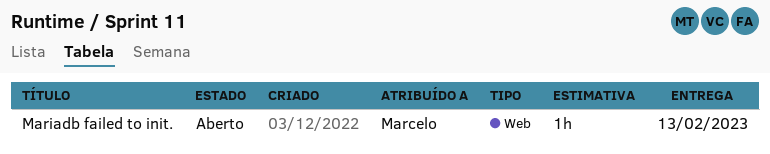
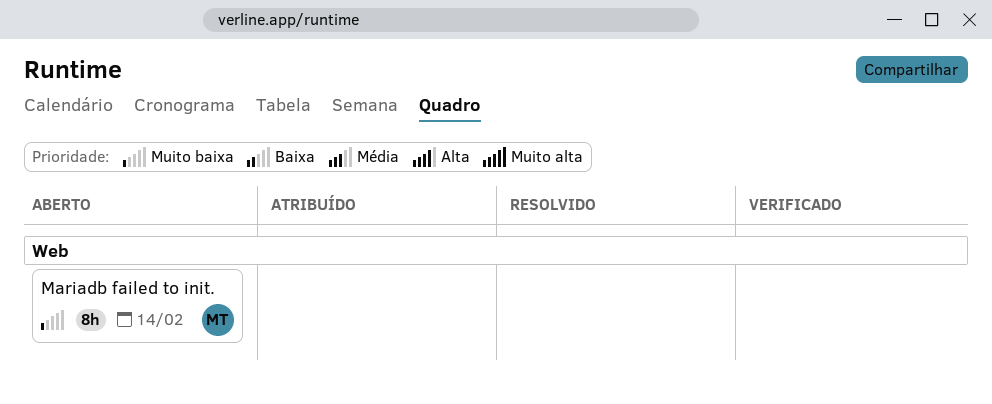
Mariadb failed to init., estimate: 1h -> 8h
Mariadb failed to init., due: Feb 13 -> Feb 14

